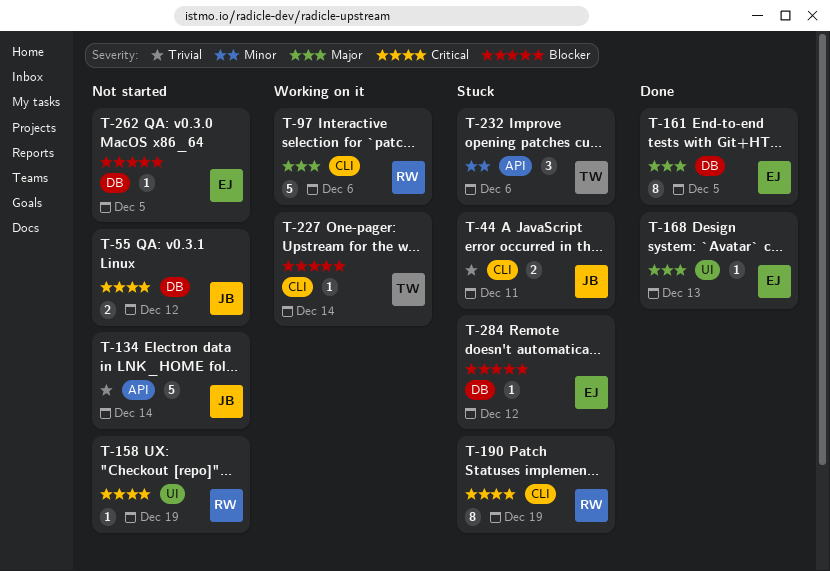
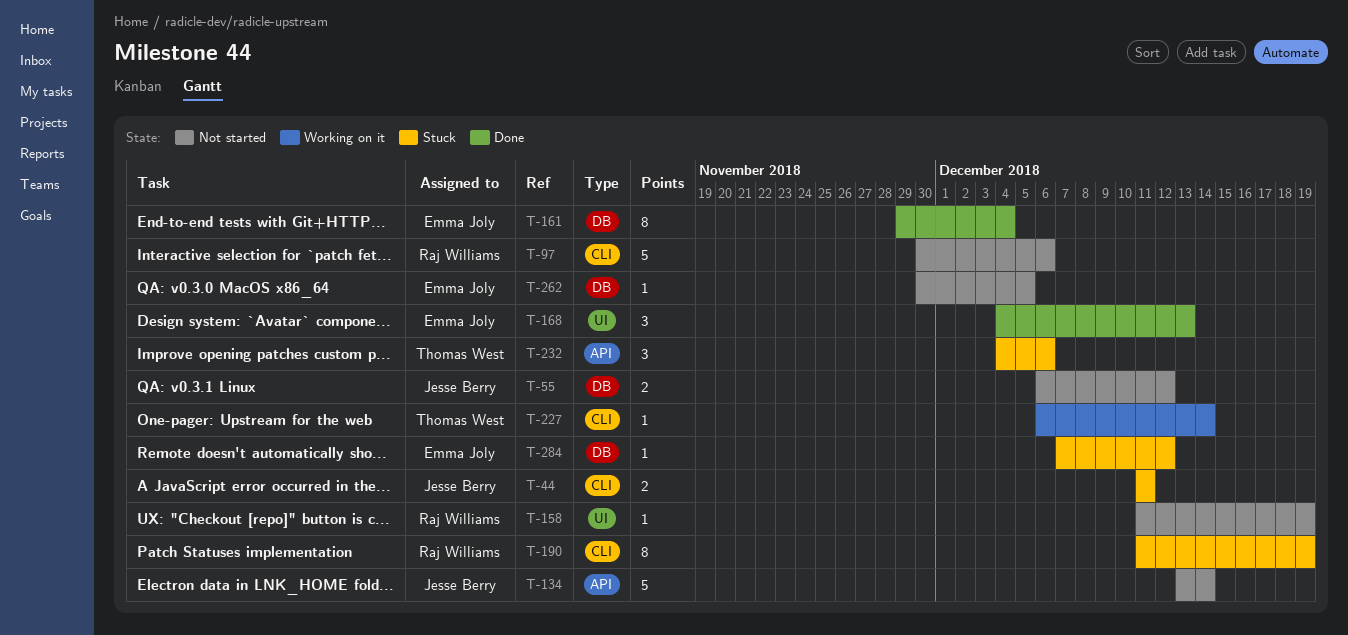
T-97, status: Working on it -> Not started
T-161, due: Dec 5 -> Dec 4
T-168, estimate: 1 -> 3

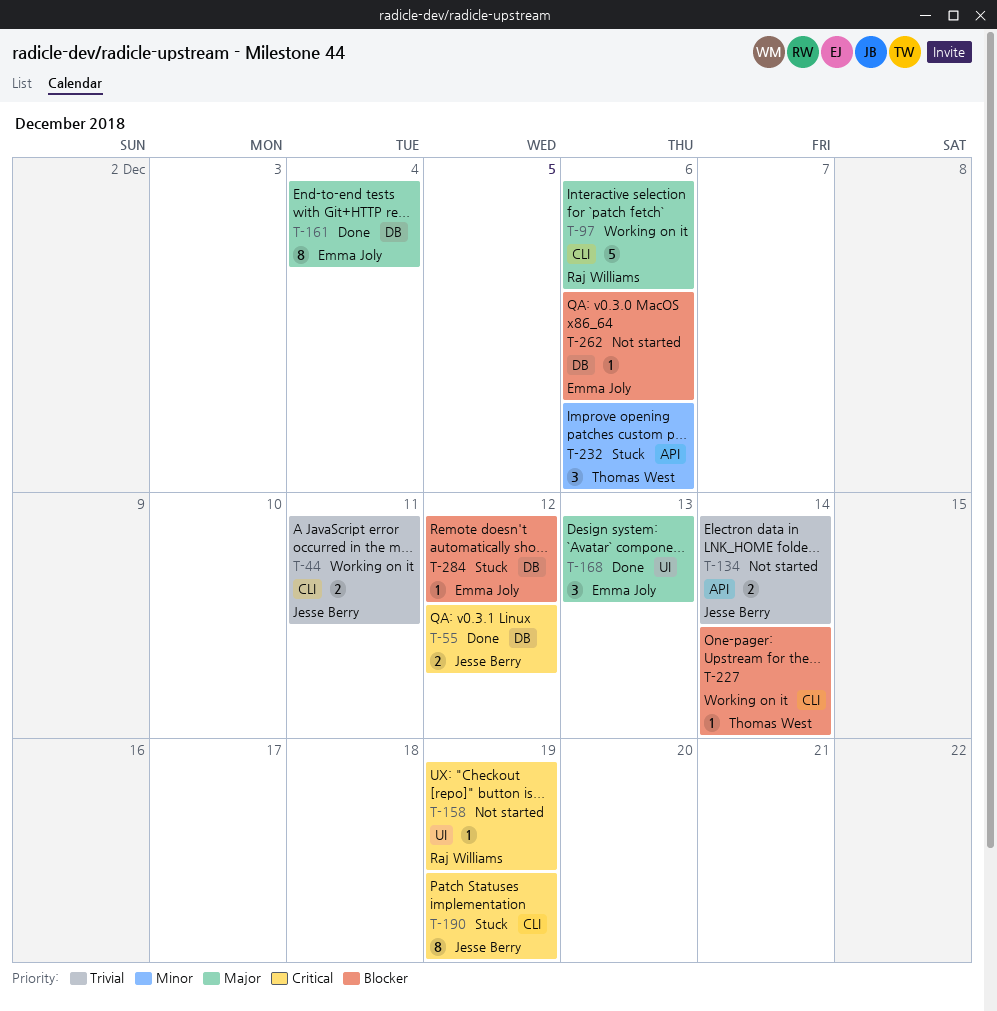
T-44, status: Stuck -> Working on it
T-55, status: Not started -> Done
T-97, status: Not started -> Working on it
T-134, estimate: 5 -> 2
T-190, owner: Raj Williams -> Jesse Berry
T-262, due: Dec 5 -> Dec 6

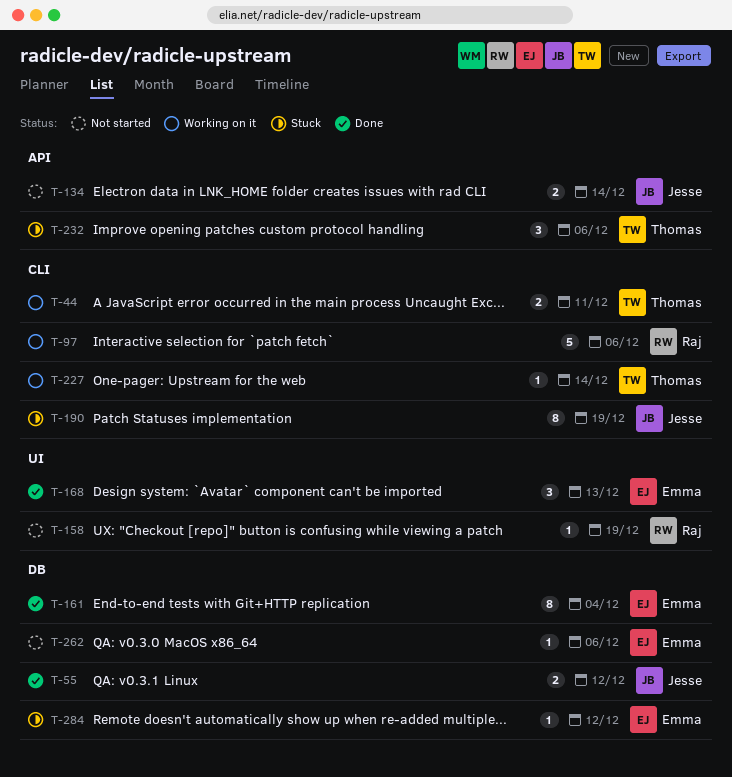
T-44, owner: Jesse Berry -> Thomas West

